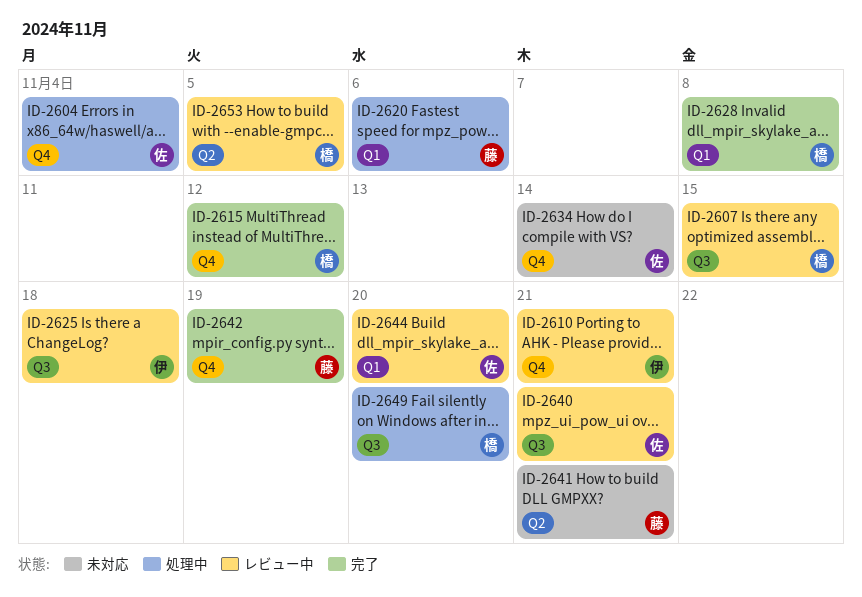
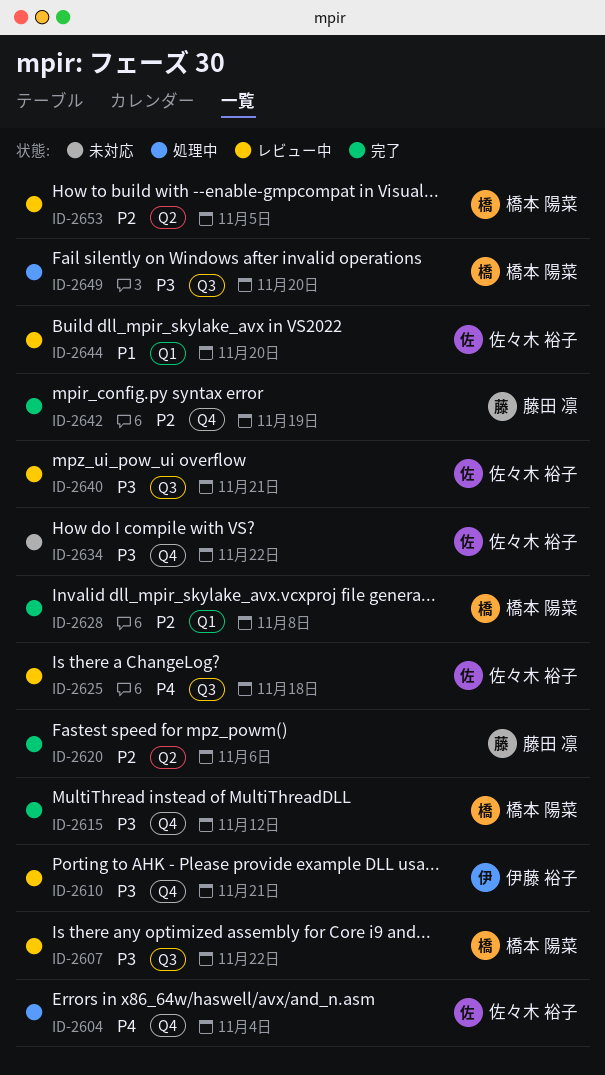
ID-2607, due: Nov 15 -> Nov 22
ID-2620, status: 処理中 -> 完了
ID-2620, label: Q1 -> Q2
ID-2625, owner: 伊藤 裕子 -> 佐々木 裕子
ID-2634, due: Nov 14 -> Nov 22
ID-2641: present -> none

